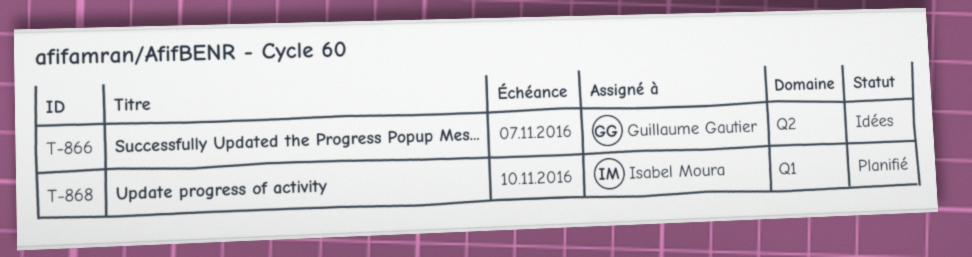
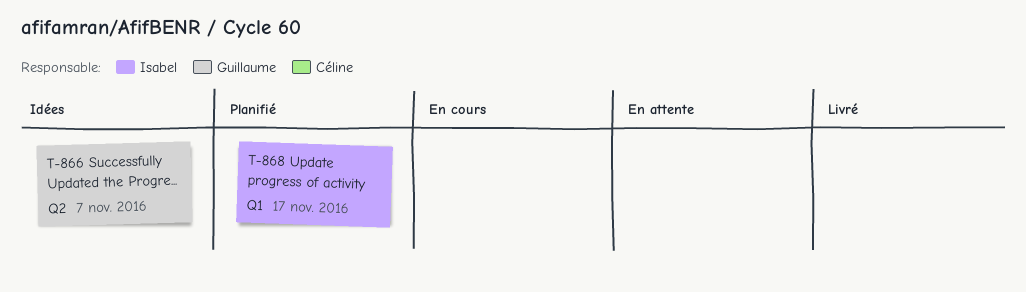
T-868, due: Nov 10 -> Nov 17

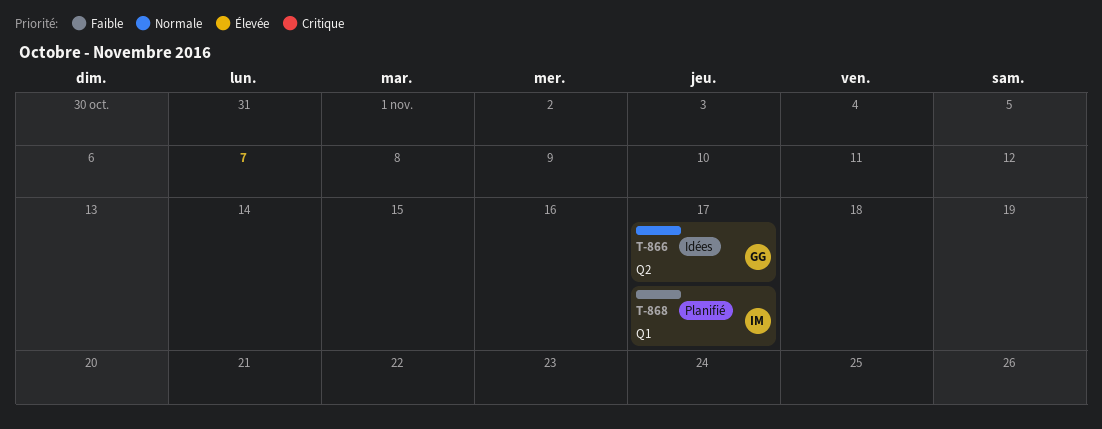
T-866, due: Nov 7 -> Nov 17

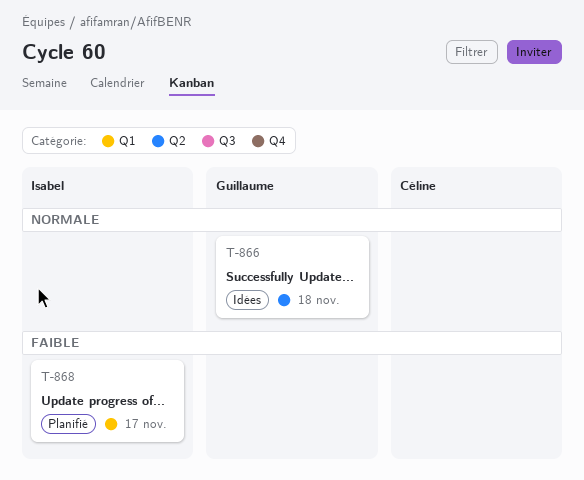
T-866, due: Nov 17 -> Nov 18

